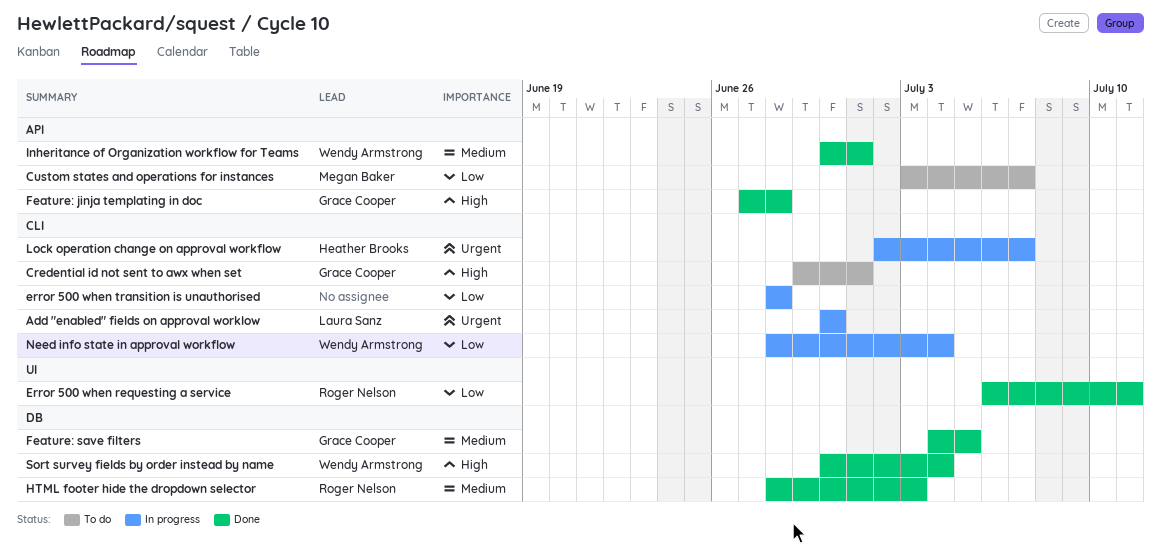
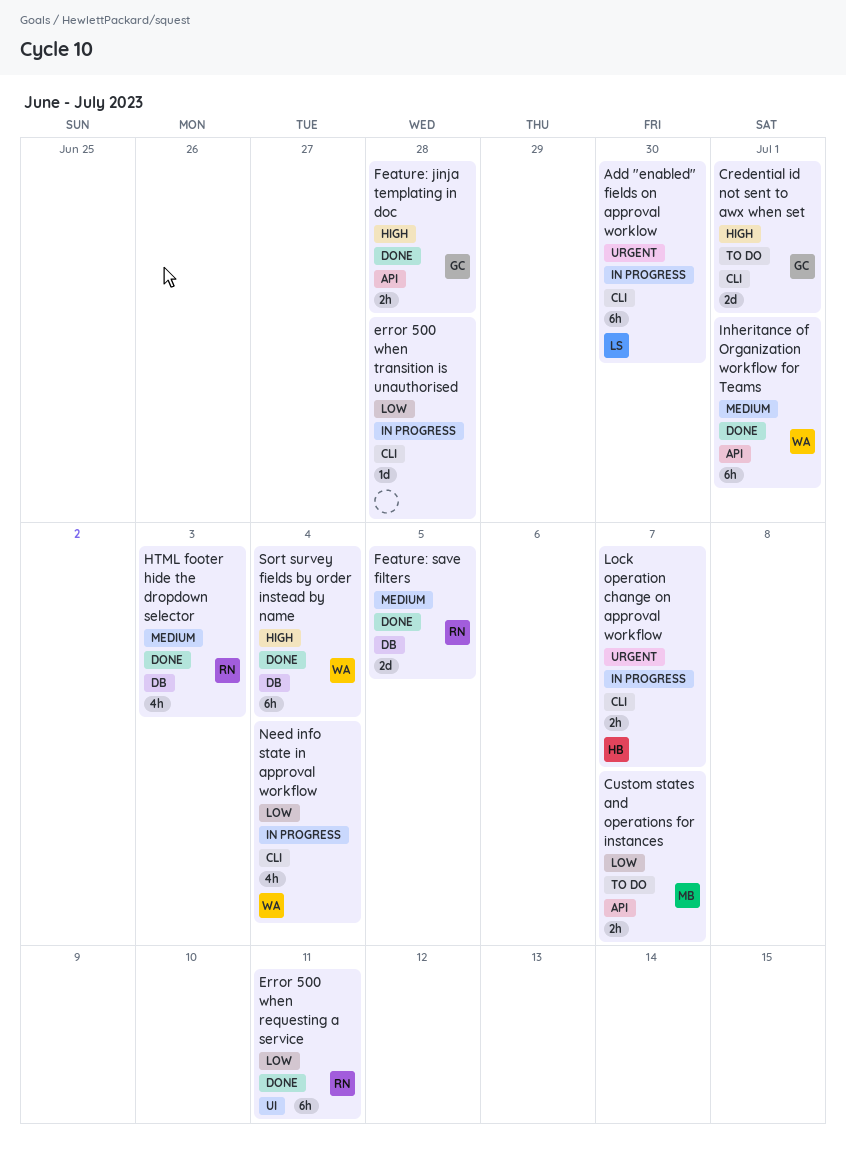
Feature: save filters, owner: Grace Cooper -> Roger Nelson

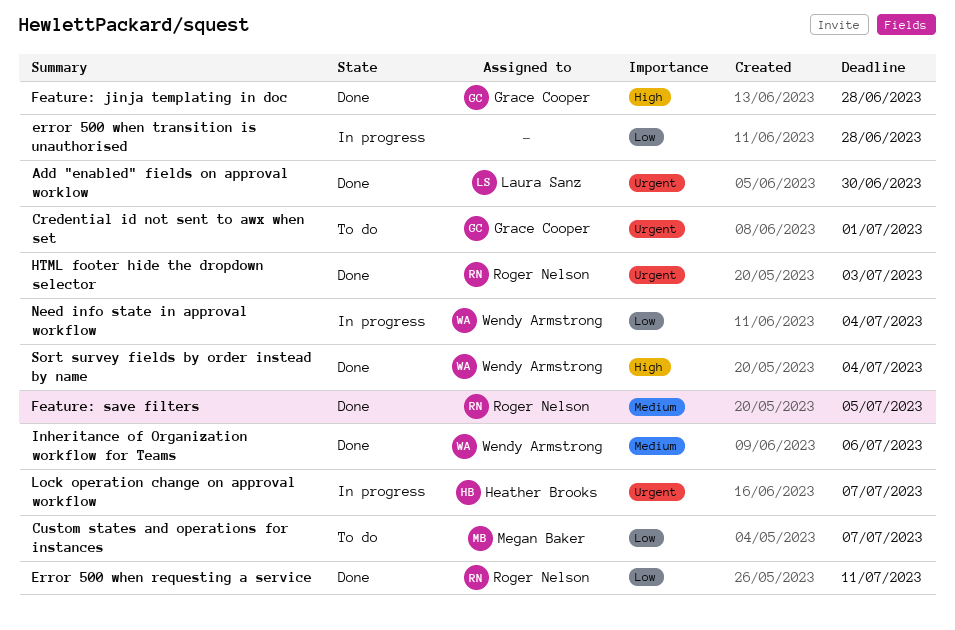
Add "enabled" fields on approval worklow, status: In progress -> Done
Credential id not sent to awx when set, priority: High -> Urgent
HTML footer hide the dropdown selector, priority: Medium -> Urgent
Inheritance of Organization workflow for Teams, due: Jul 1 -> Jul 6

